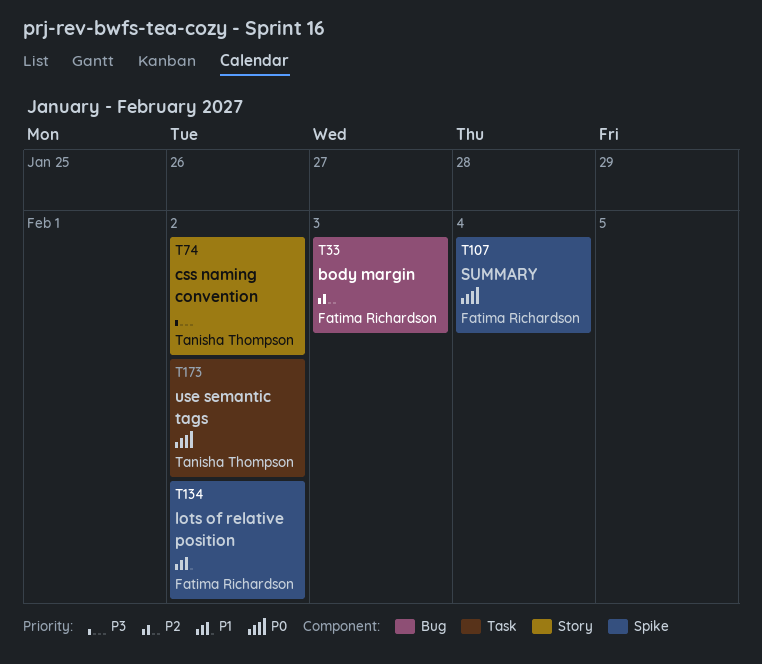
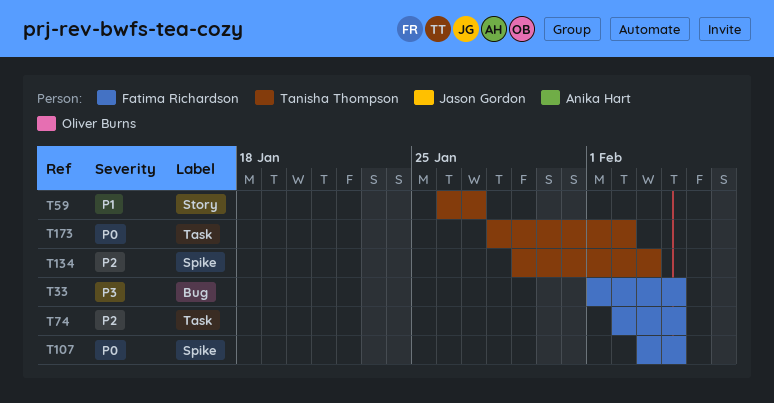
T33, priority: P2 -> P3
T33, due: Feb 3 -> Feb 4
T59: none -> present
T74, owner: Tanisha Thompson -> Fatima Richardson
T74, priority: P3 -> P2
T74, label: Story -> Task
T74, due: Feb 2 -> Feb 4
T134, owner: Fatima Richardson -> Tanisha Thompson
T134, priority: P1 -> P2
T134, due: Feb 2 -> Feb 3

